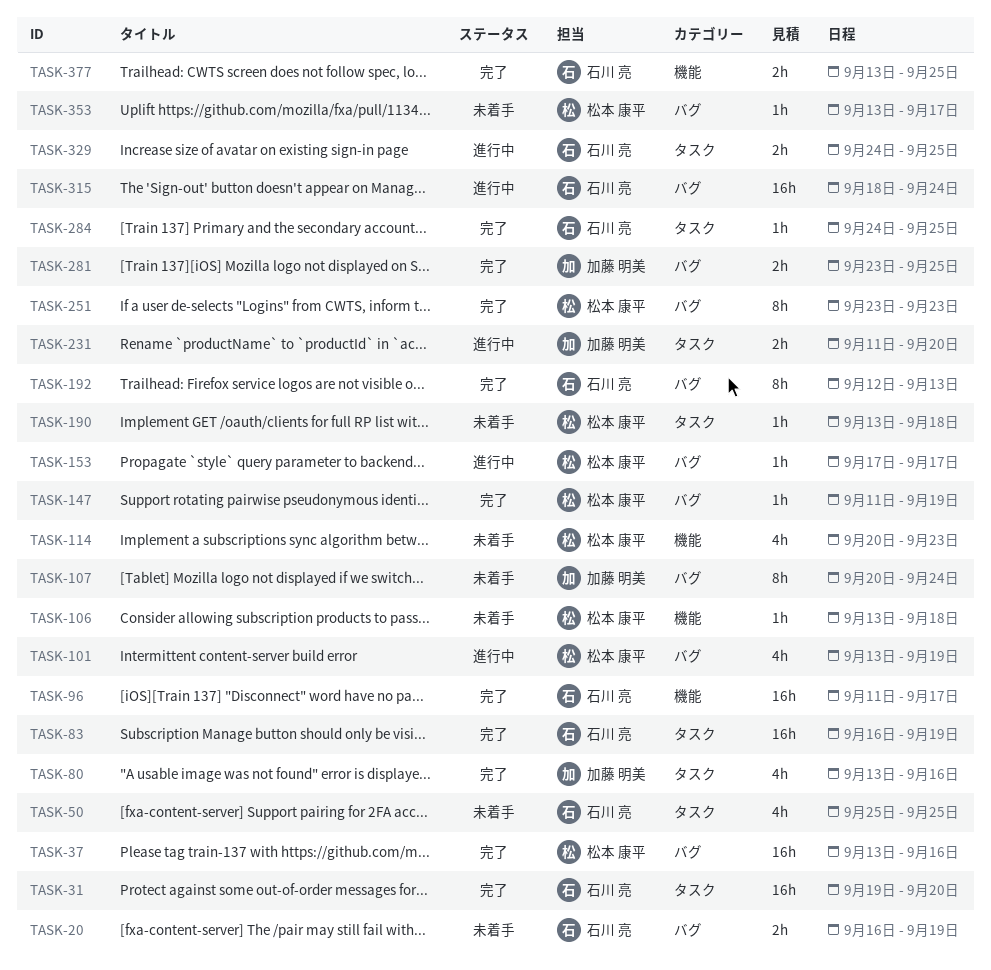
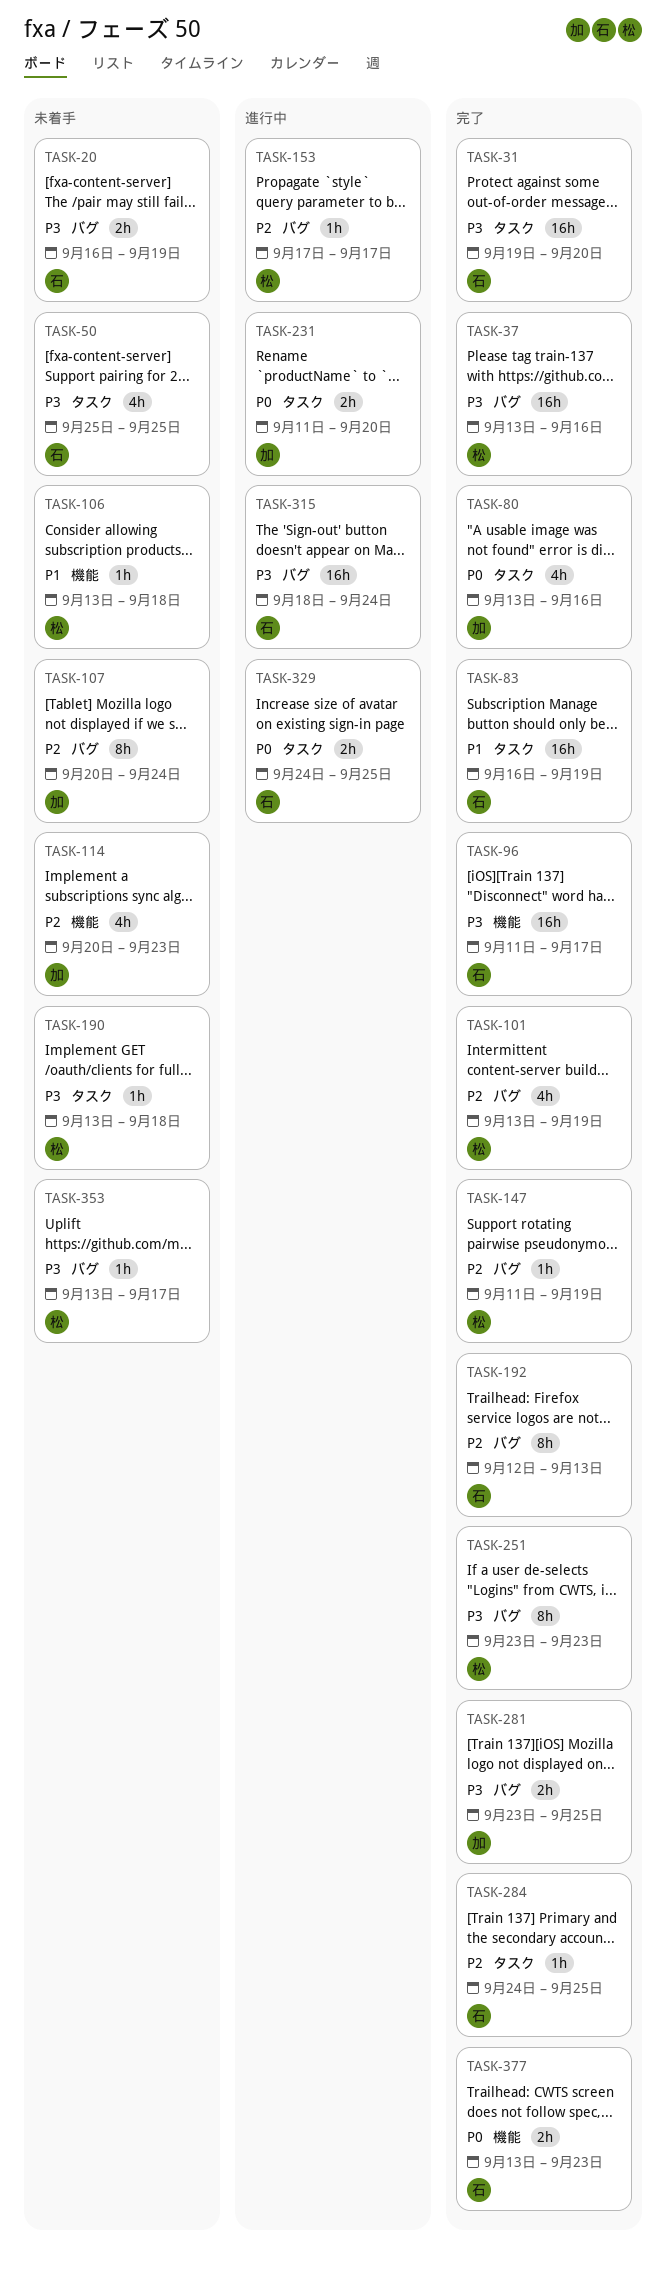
TASK-101, status: 進行中 -> 完了
TASK-114, owner: 松本 康平 -> 加藤 明美
TASK-377, due: Sep 25 -> Sep 23

